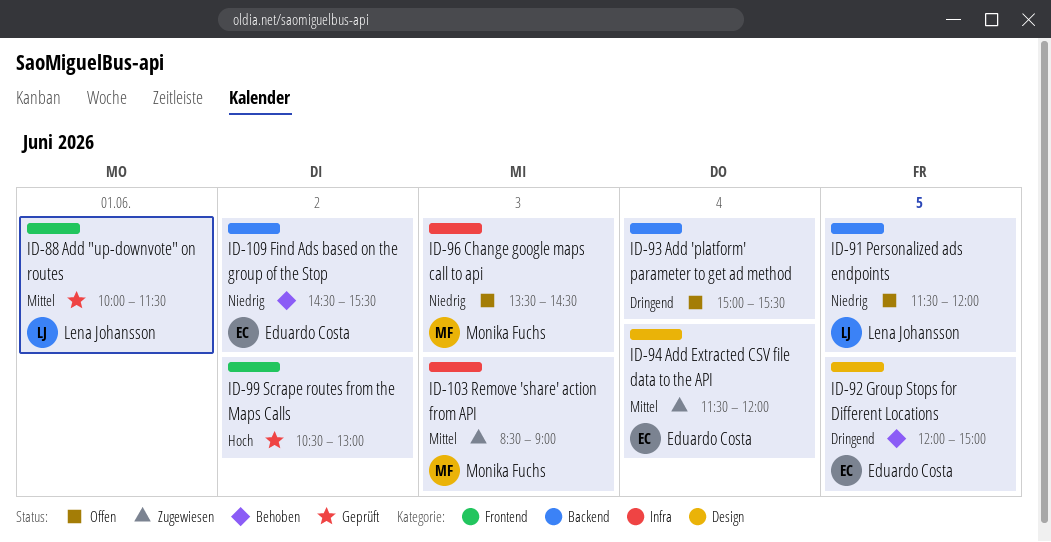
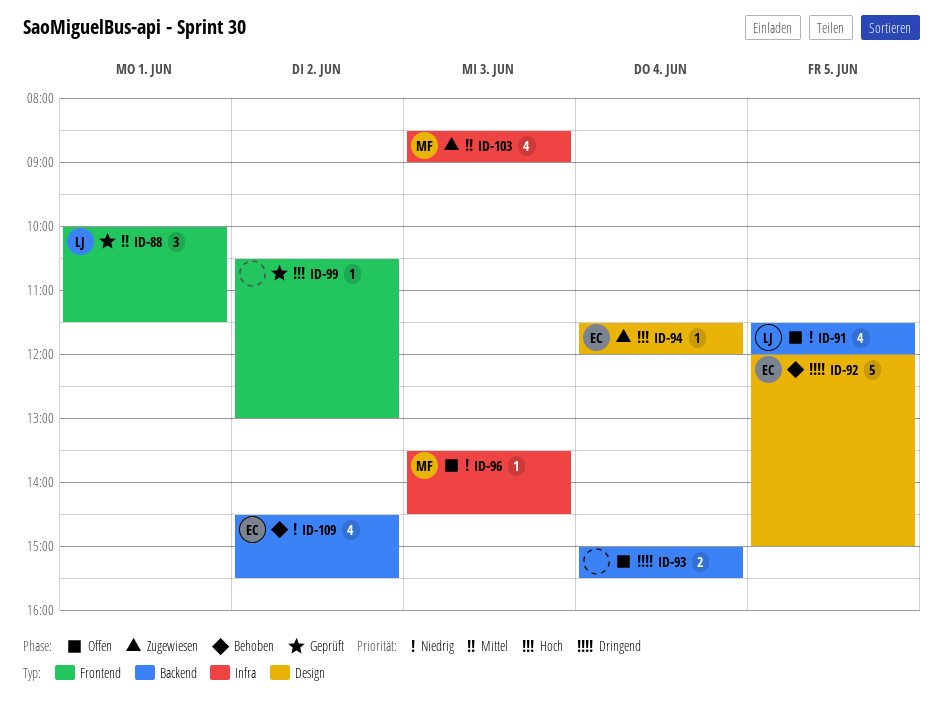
ID-94, priority: Mittel -> Hoch

